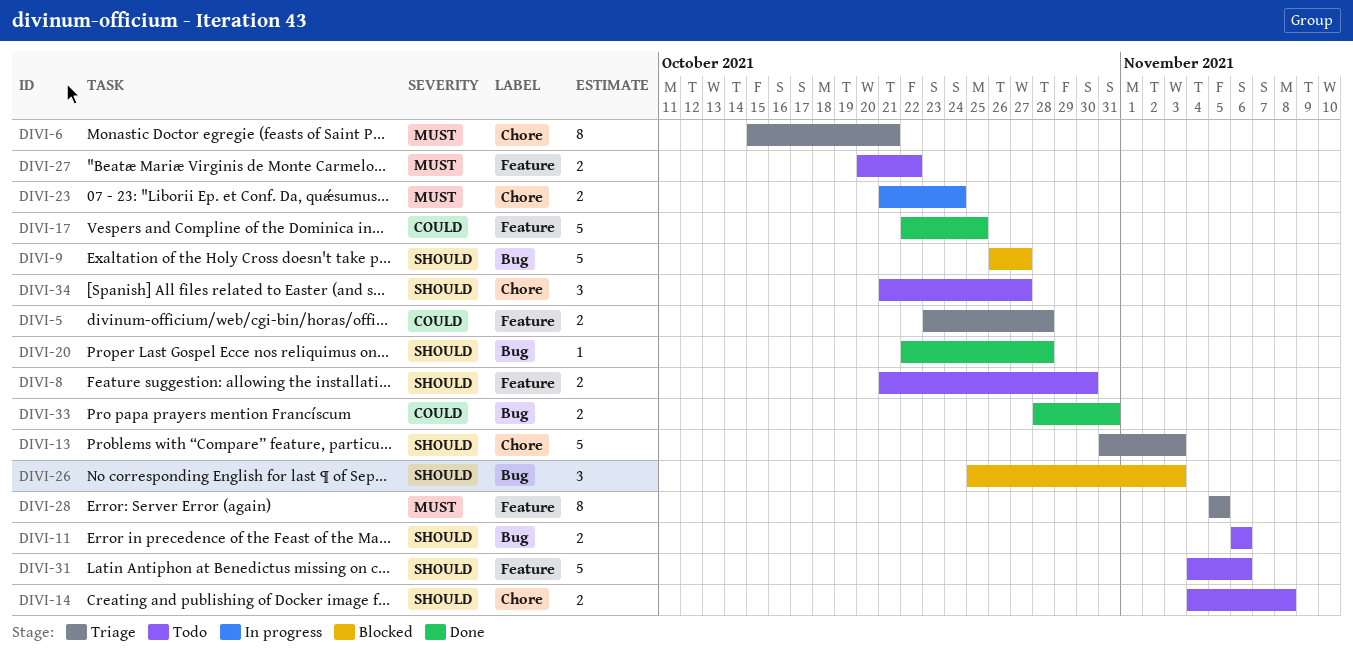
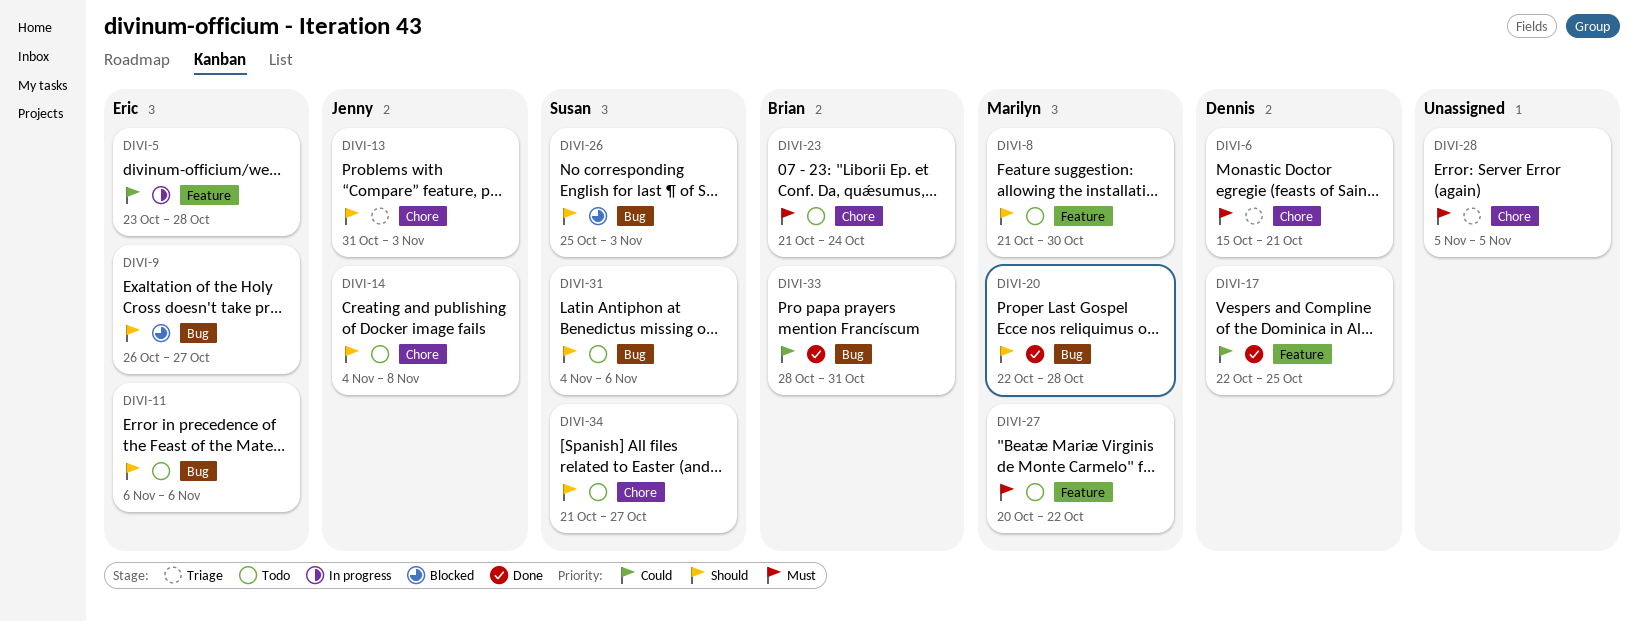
DIVI-5, status: Triage -> In progress
DIVI-23, status: In progress -> Todo
DIVI-28, label: Feature -> Chore
DIVI-31, label: Feature -> Bug

